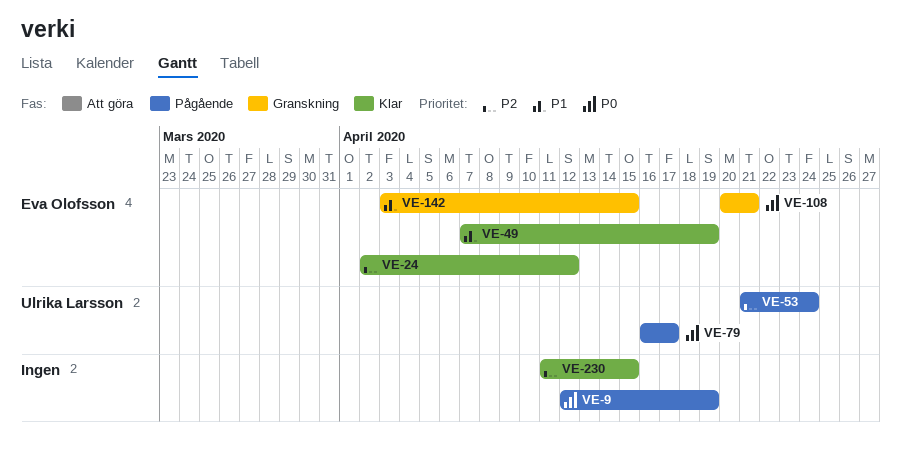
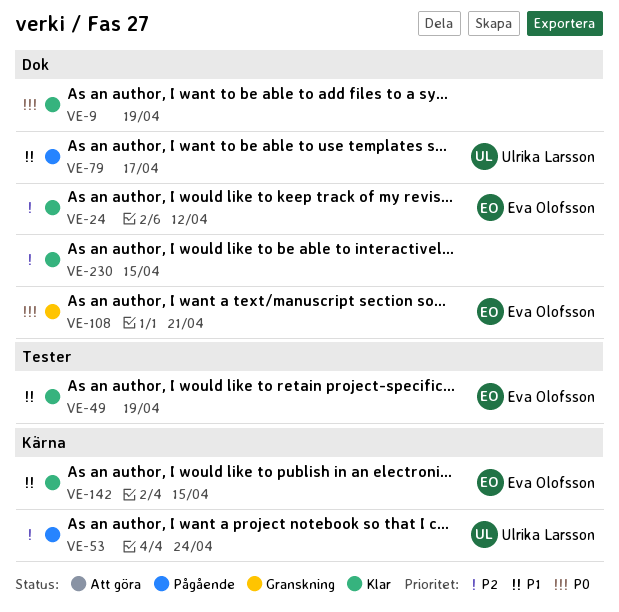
VE-9, status: Pågående -> Klar
VE-79, priority: P0 -> P1
VE-142, status: Granskning -> Klar

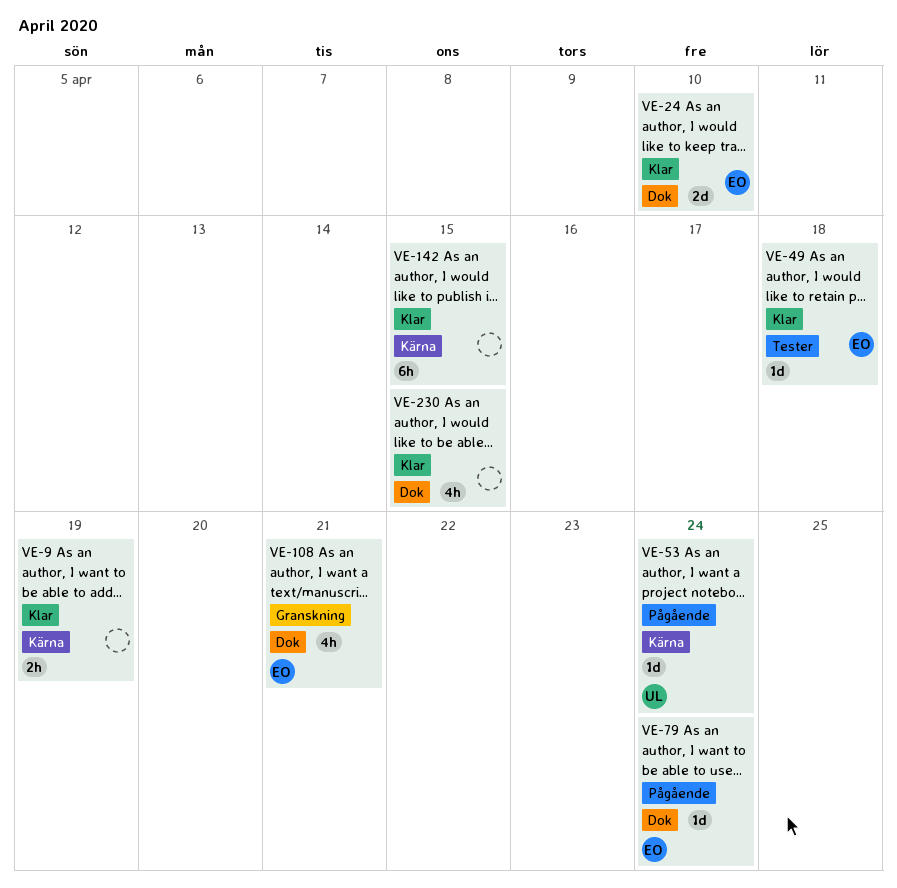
VE-9, label: Dok -> Kärna
VE-24, due: Apr 12 -> Apr 10
VE-49, due: Apr 19 -> Apr 18
VE-79, owner: Ulrika Larsson -> Eva Olofsson
VE-79, due: Apr 17 -> Apr 24
VE-142, owner: Eva Olofsson -> none

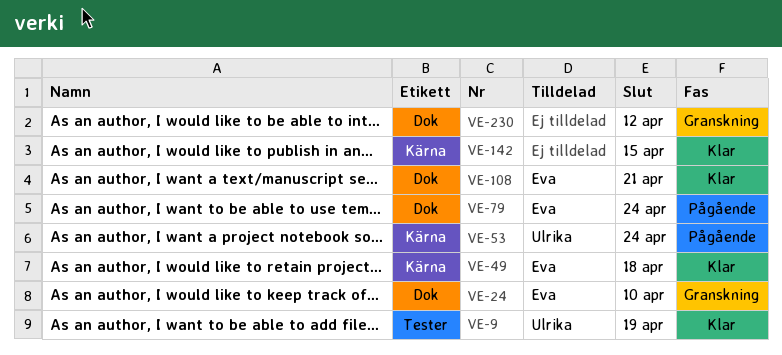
VE-9, owner: none -> Ulrika
VE-9, label: Kärna -> Tester
VE-24, status: Klar -> Granskning
VE-49, label: Tester -> Kärna
VE-108, status: Granskning -> Klar
VE-230, status: Klar -> Granskning
VE-230, due: Apr 15 -> Apr 12

